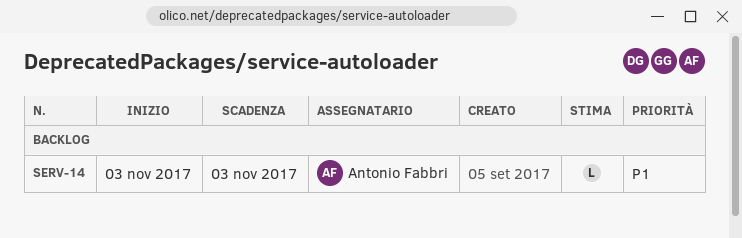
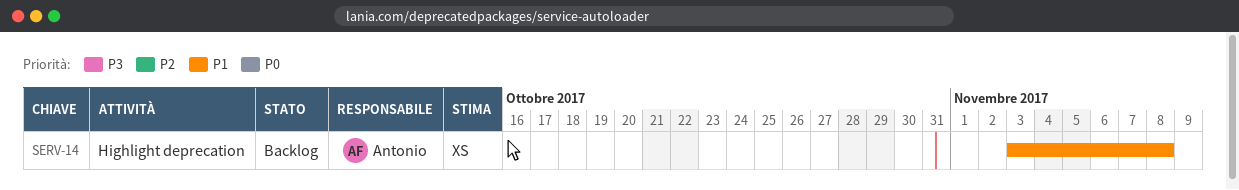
SERV-14, estimate: L -> XS
SERV-14, due: Nov 3 -> Nov 8

